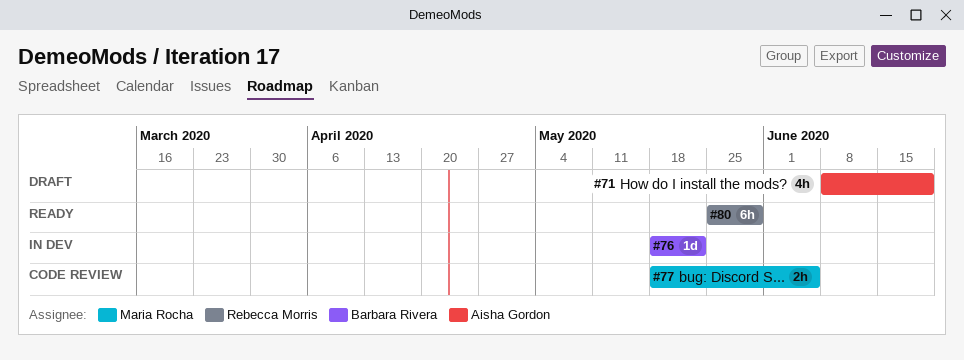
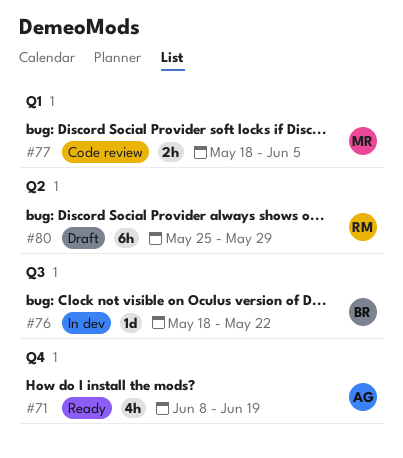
#71, status: Draft -> Ready
#80, status: Ready -> Draft

